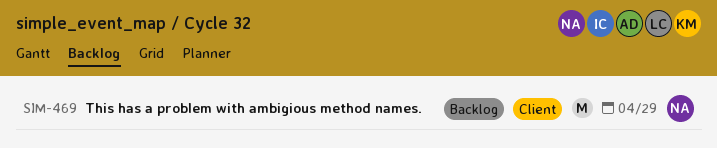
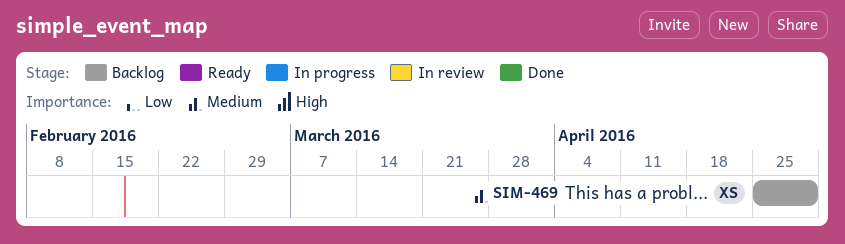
SIM-469, estimate: M -> XS

